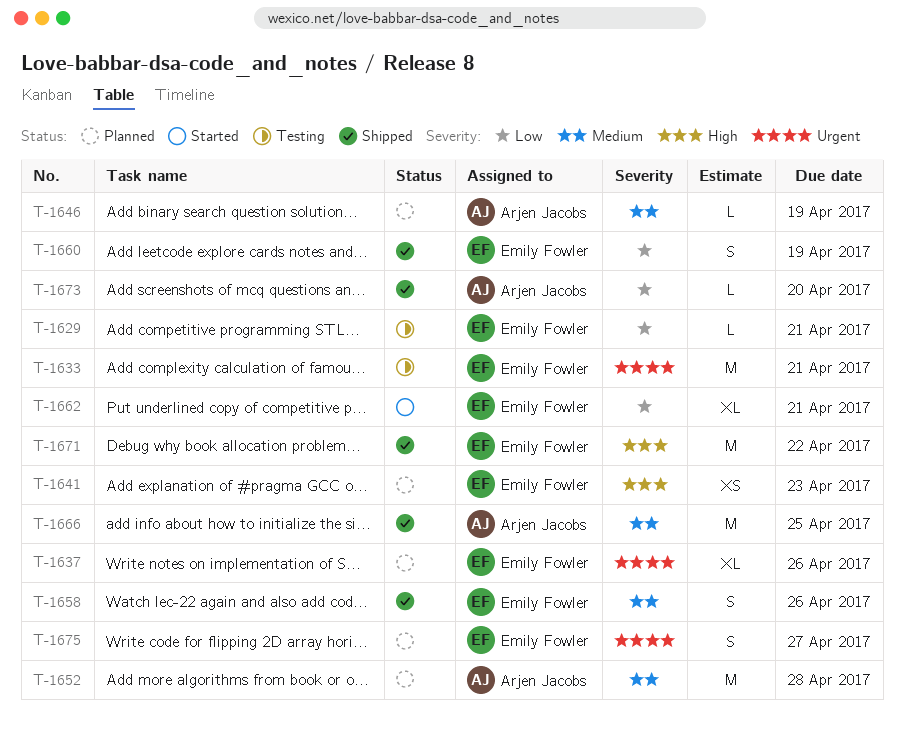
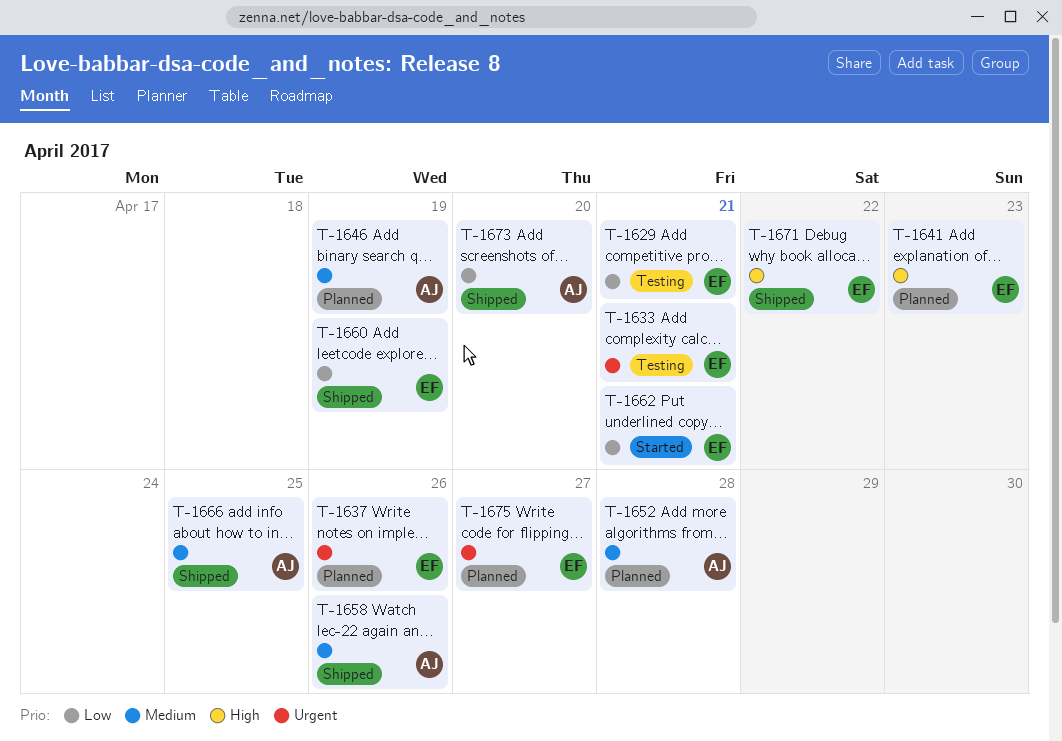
T-1658, owner: Emily Fowler -> Arjen Jacobs

